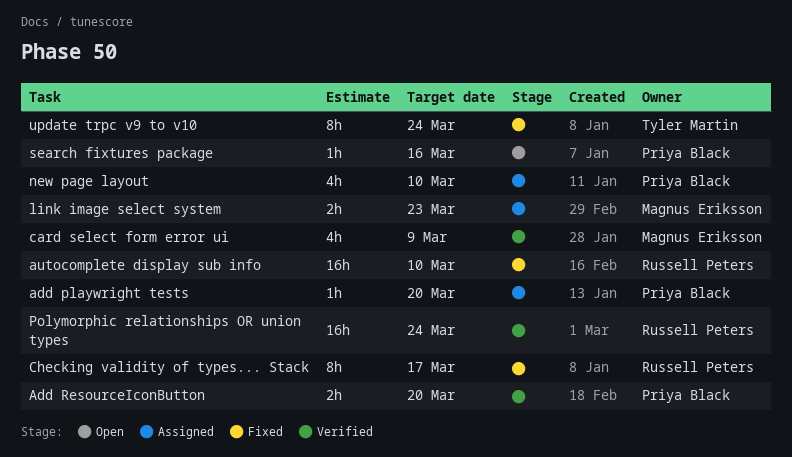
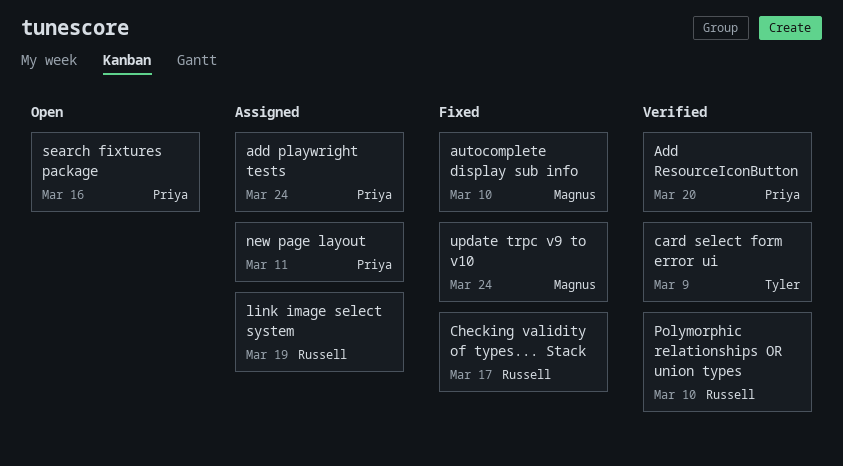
add playwright tests, due: Mar 20 -> Mar 24
autocomplete display sub info, owner: Russell Peters -> Magnus Eriksson
card select form error ui, owner: Magnus Eriksson -> Tyler Martin
link image select system, owner: Magnus Eriksson -> Russell Peters
link image select system, due: Mar 23 -> Mar 19
new page layout, due: Mar 10 -> Mar 11
Polymorphic relationships OR union types, due: Mar 24 -> Mar 10
update trpc v9 to v10, owner: Tyler Martin -> Magnus Eriksson

